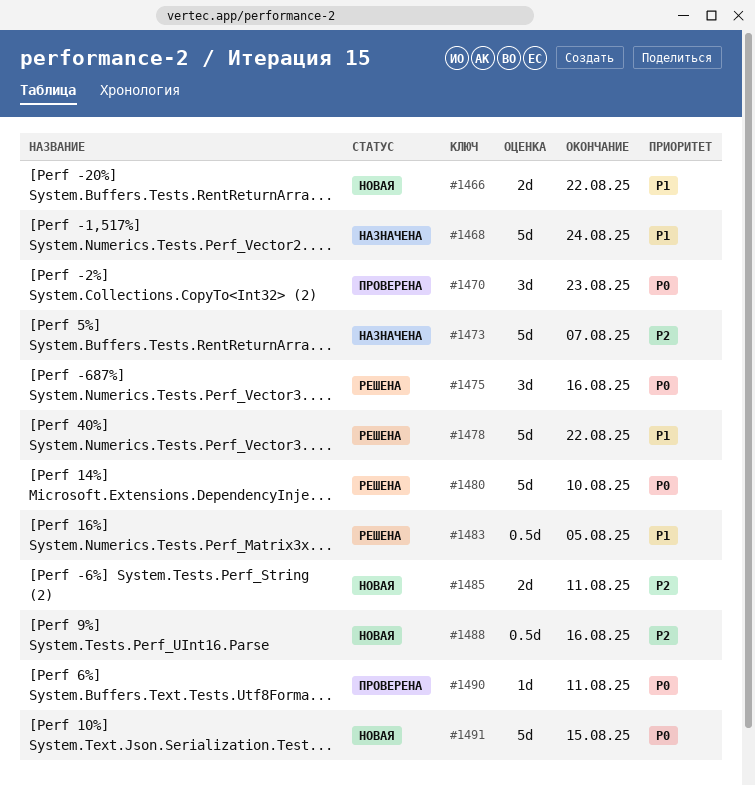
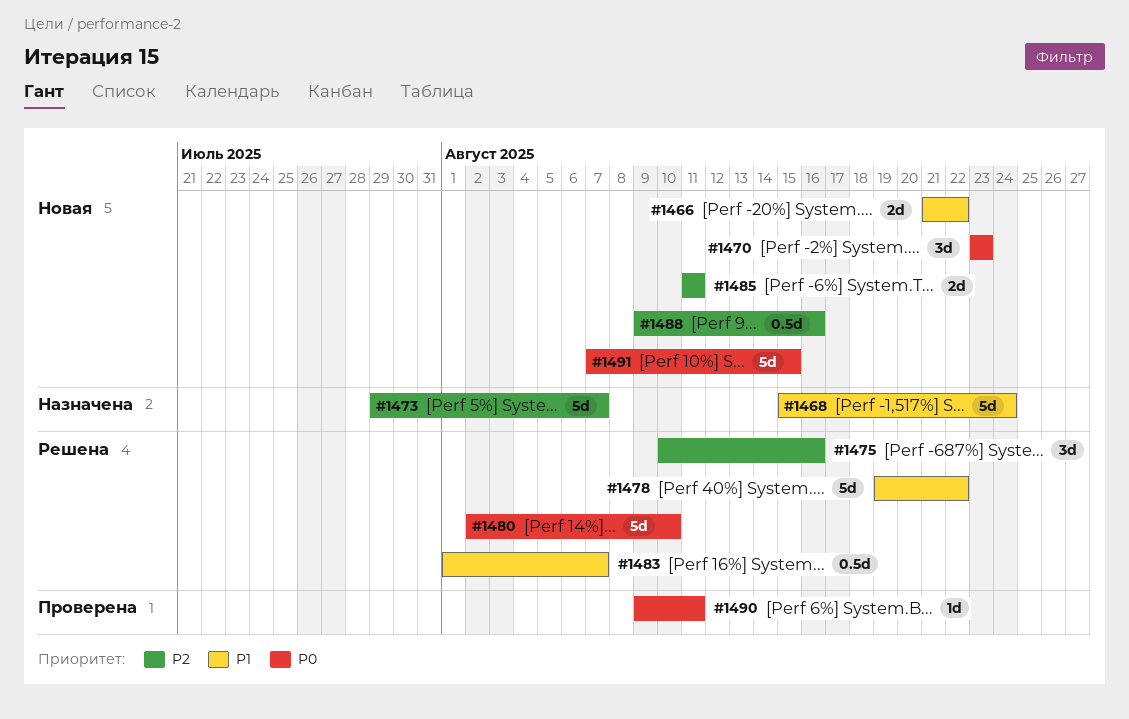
#1470, status: Проверена -> Новая
#1475, priority: P0 -> P2
#1483, due: Aug 5 -> Aug 7

